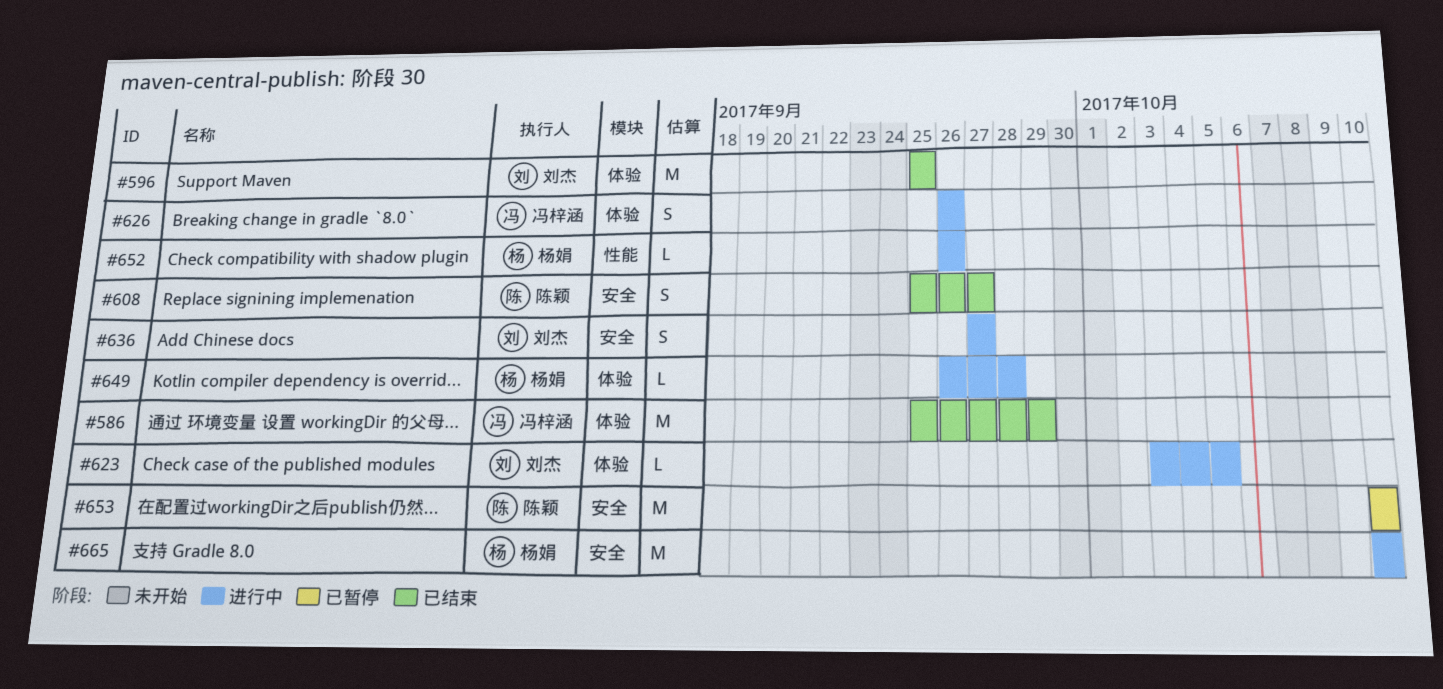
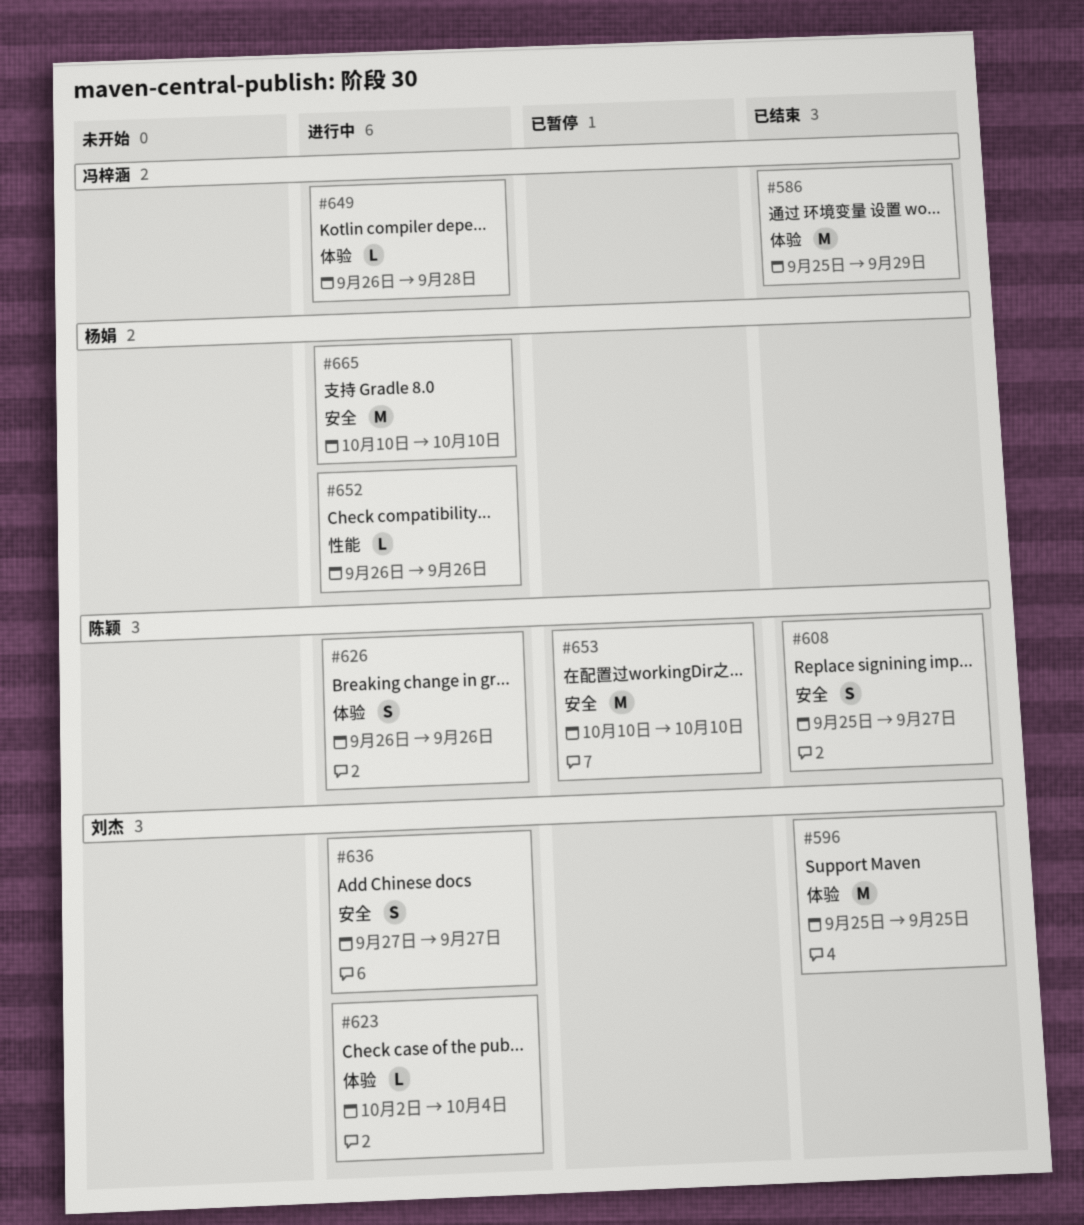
#623, start: Oct 3 -> Oct 2
#623, due: Oct 5 -> Oct 4
#626, owner: 冯梓涵 -> 陈颖
#649, owner: 杨娟 -> 冯梓涵

